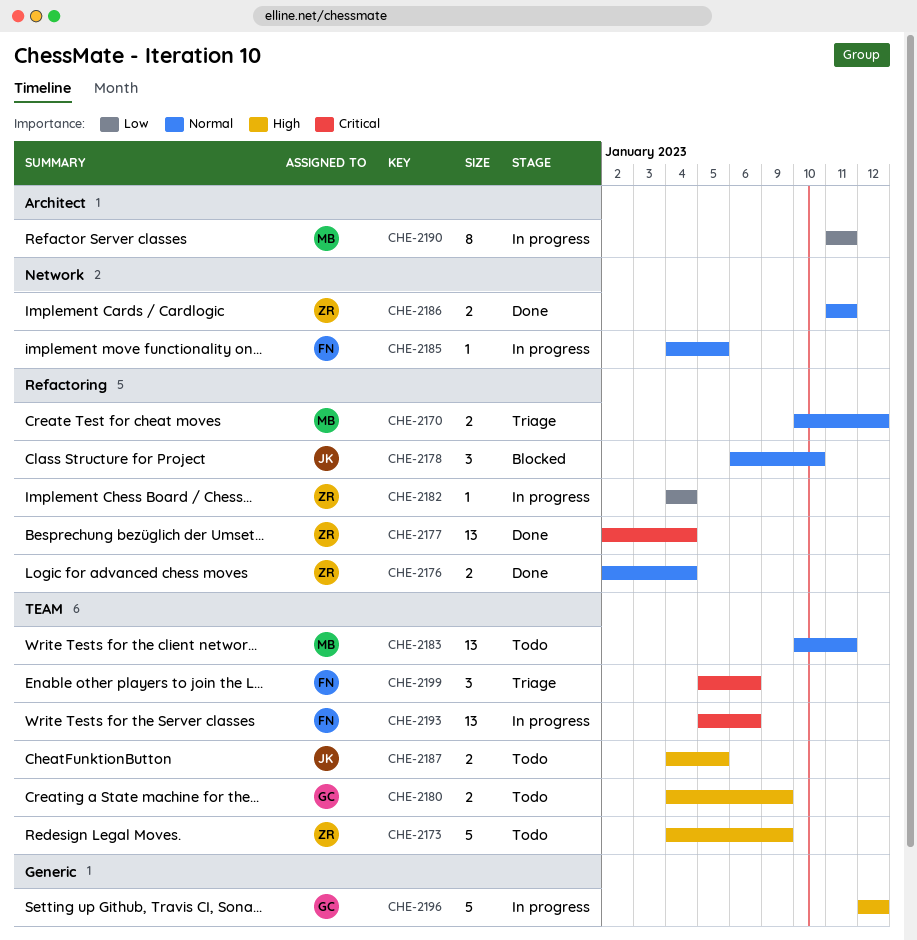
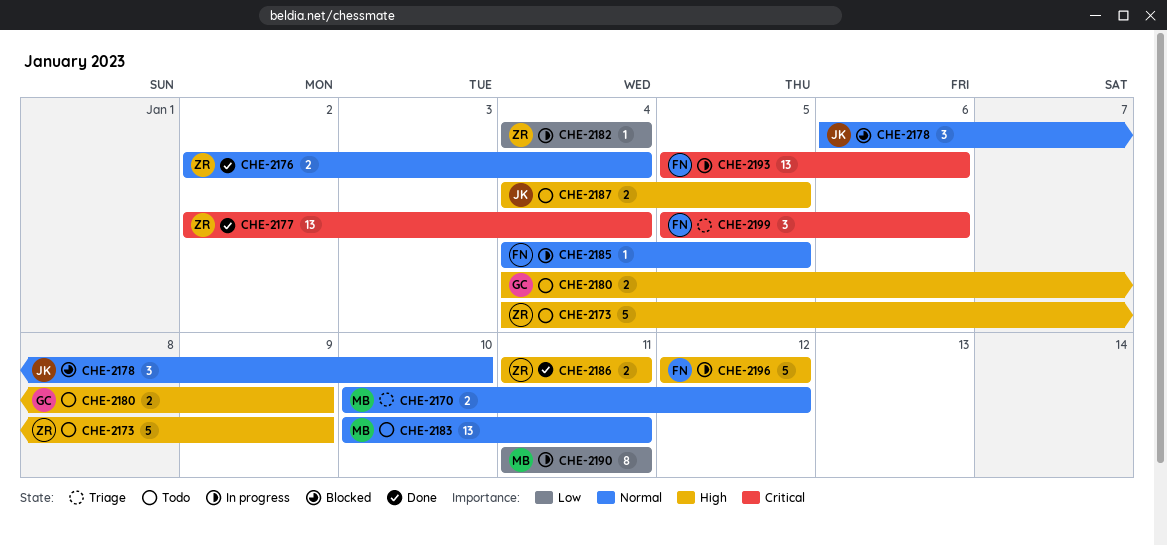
CHE-2186, priority: Normal -> High
CHE-2196, owner: GC -> FN

